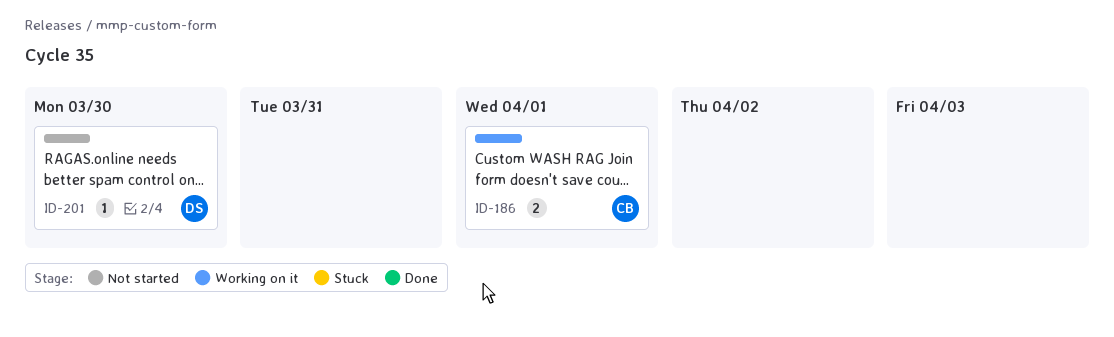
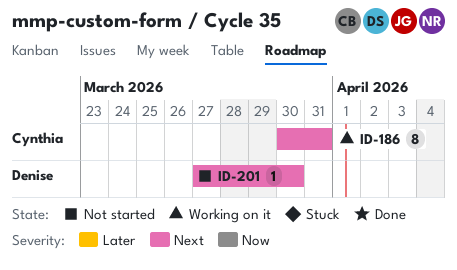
ID-186, estimate: 2 -> 8
ID-186, due: Apr 1 -> Mar 31

